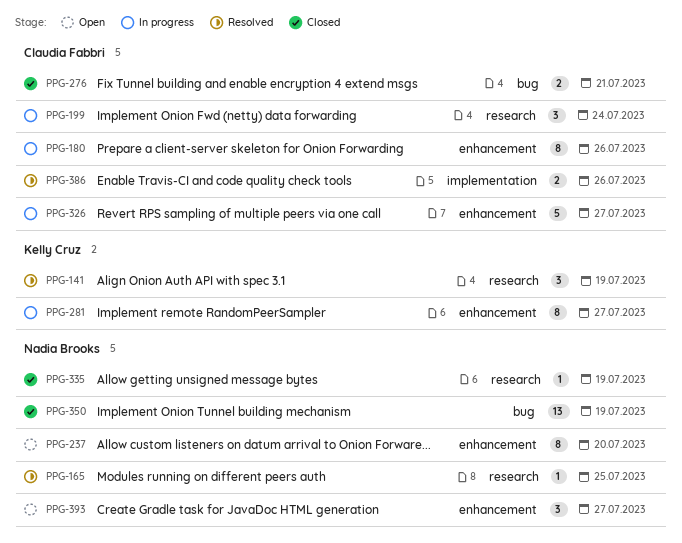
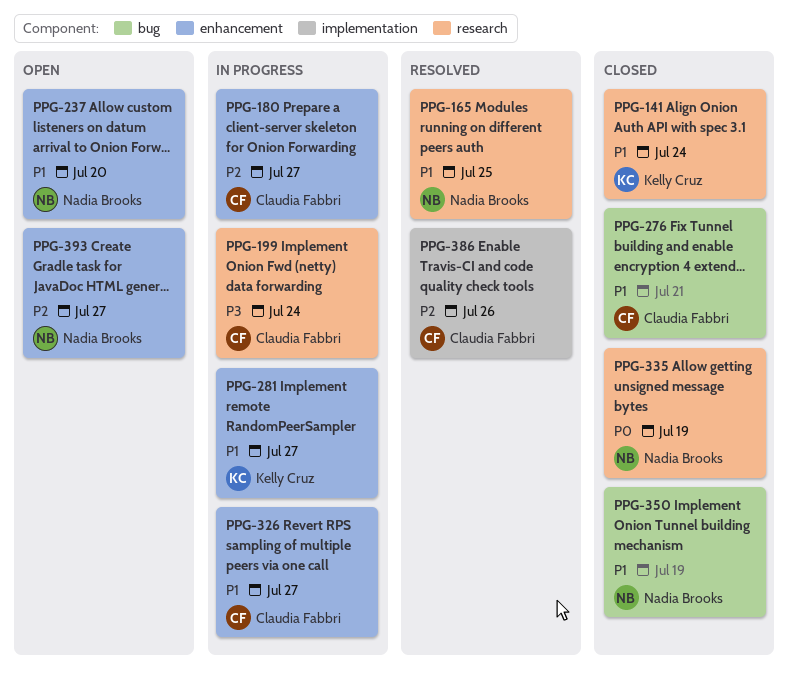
PPG-141, status: Resolved -> Closed
PPG-141, due: Jul 19 -> Jul 24
PPG-180, due: Jul 26 -> Jul 27

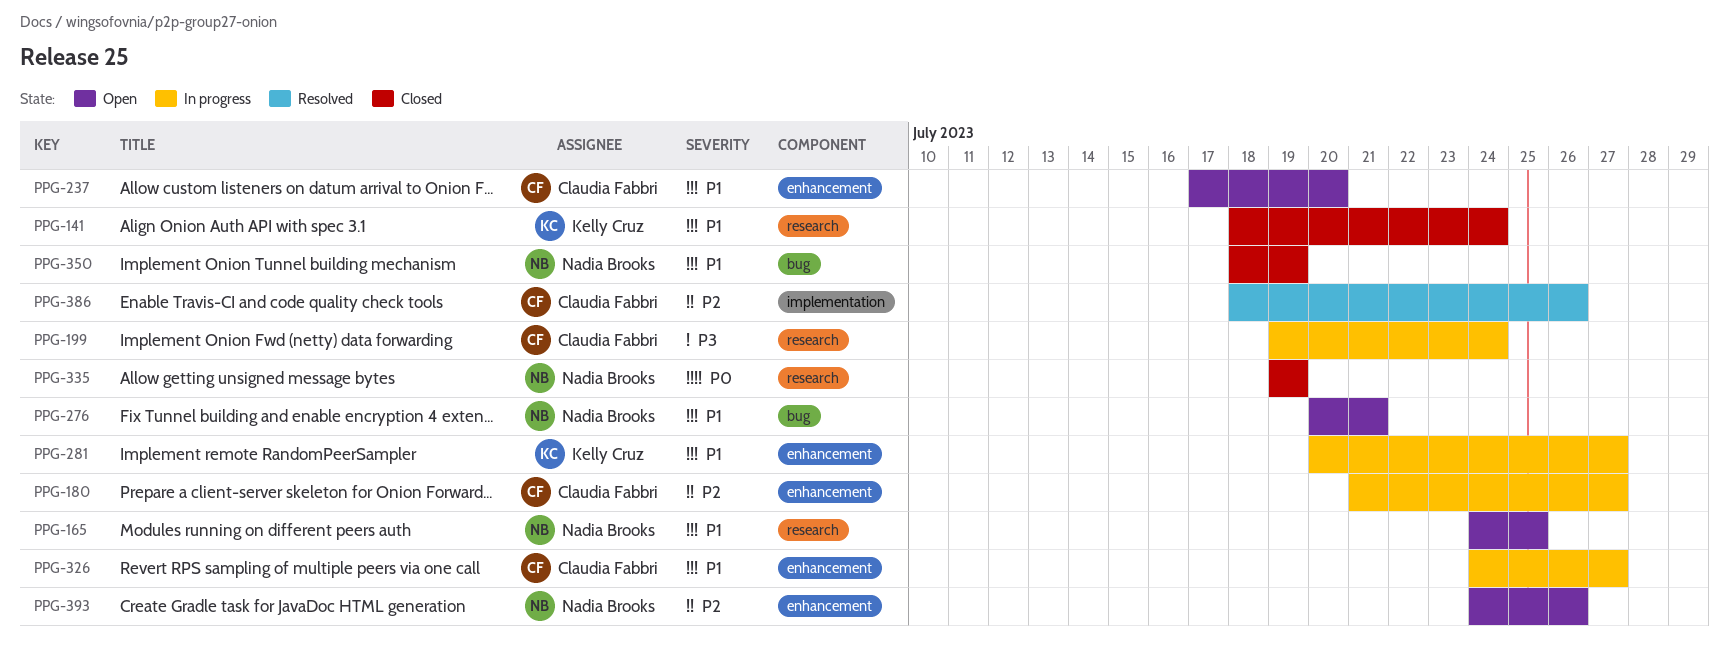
PPG-165, status: Resolved -> Open
PPG-237, owner: Nadia Brooks -> Claudia Fabbri
PPG-276, status: Closed -> Open
PPG-276, owner: Claudia Fabbri -> Nadia Brooks
PPG-393, due: Jul 27 -> Jul 26

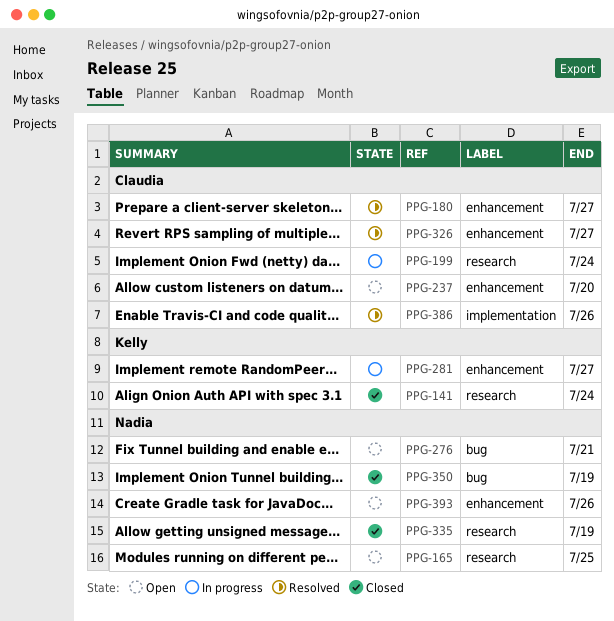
PPG-180, status: In progress -> Resolved
PPG-326, status: In progress -> Resolved

